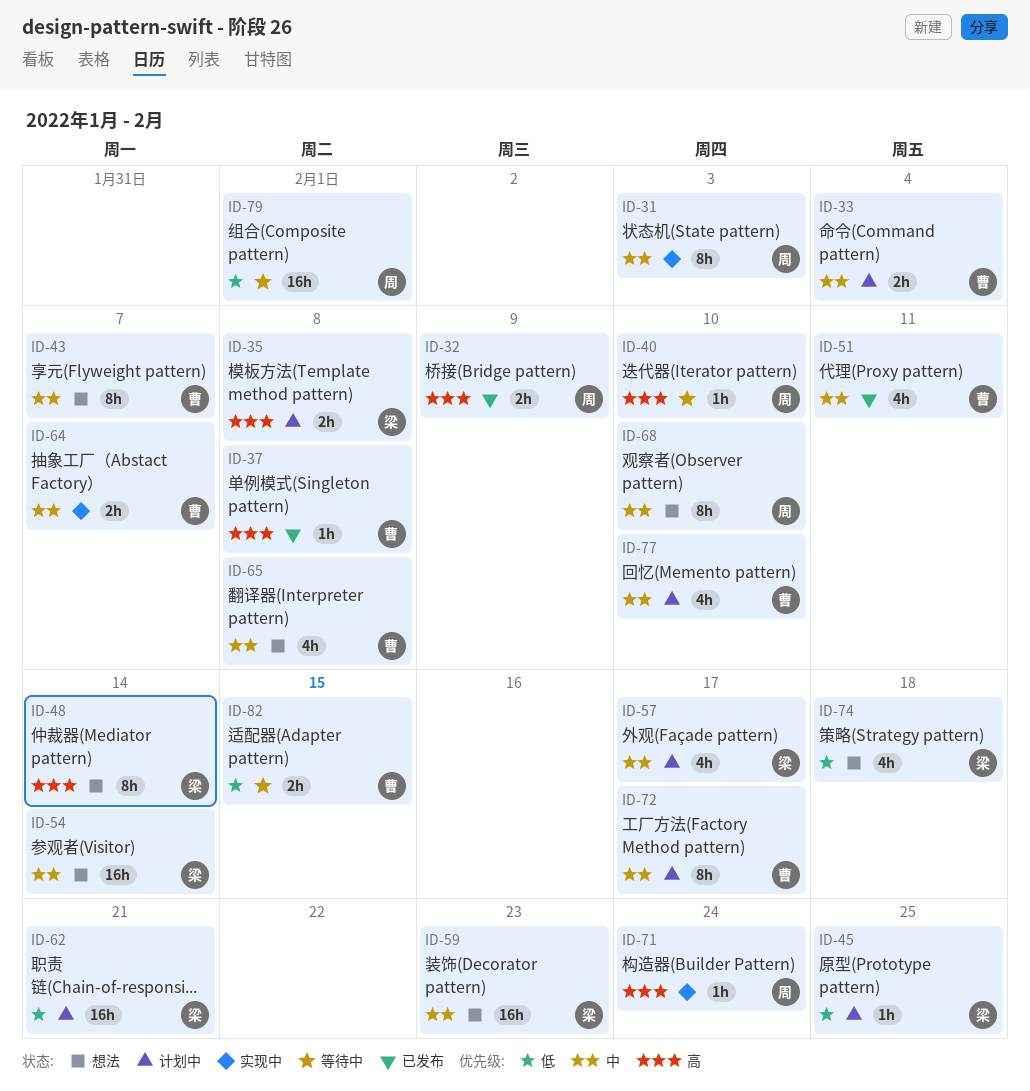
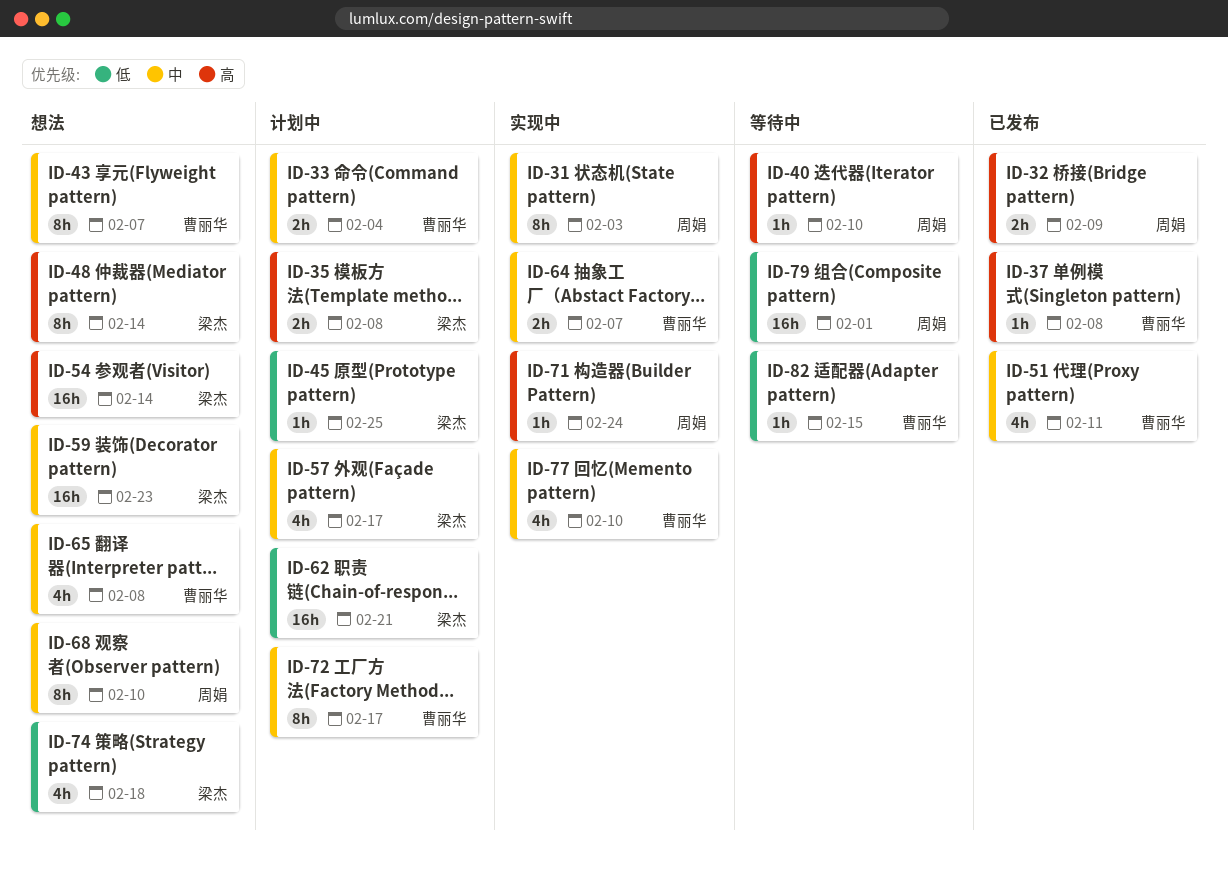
ID-54, priority: 中 -> 高
ID-77, status: 计划中 -> 实现中
ID-82, estimate: 2h -> 1h

